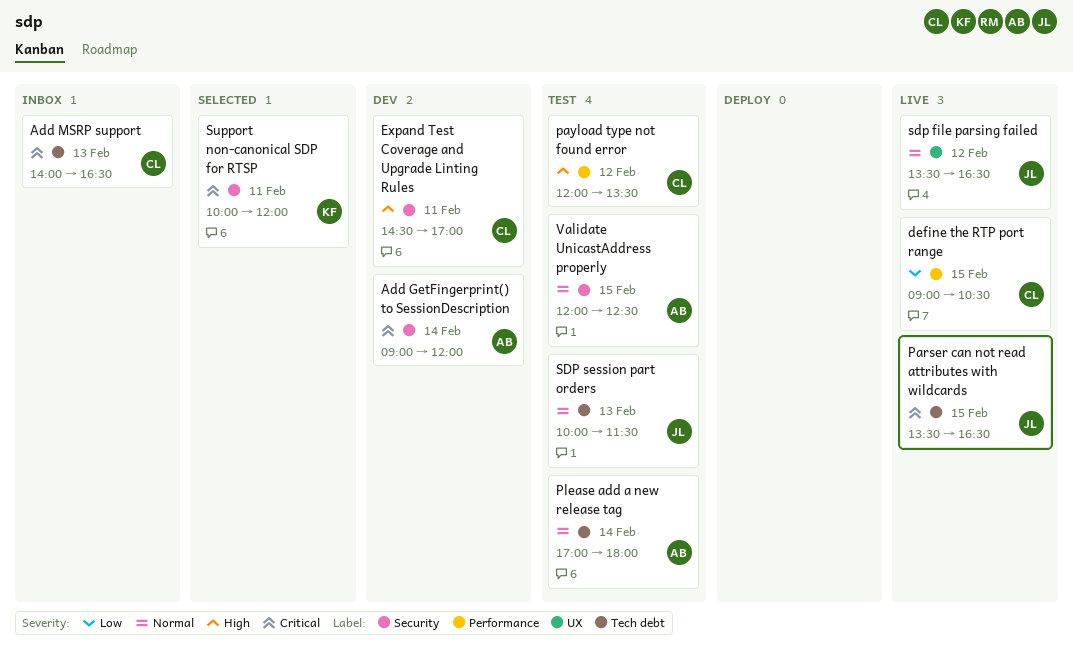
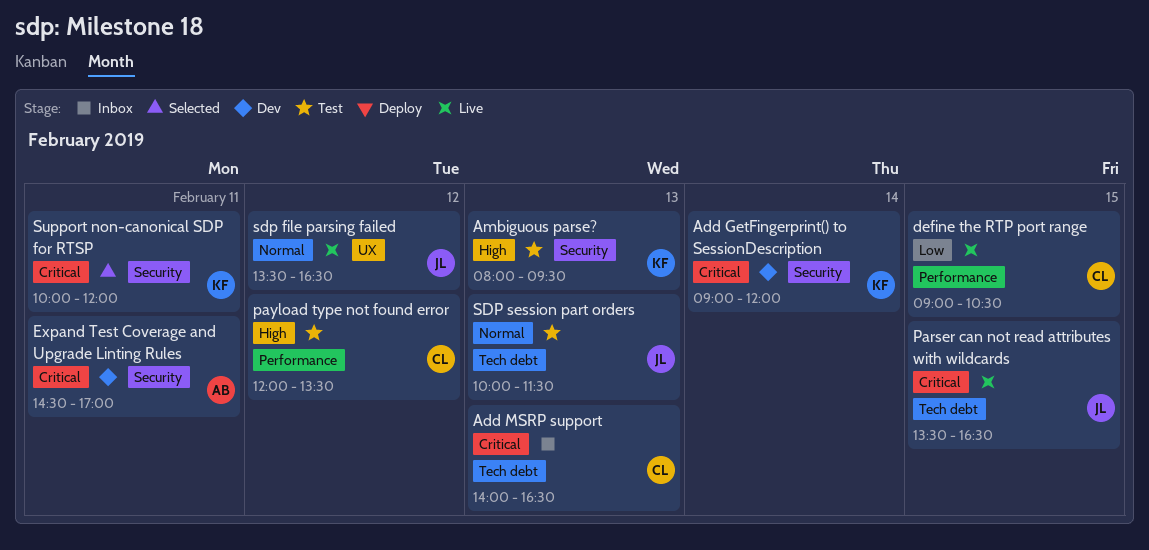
Add GetFingerprint() to SessionDescription, owner: AB -> KF
Ambiguous parse?: none -> present
Expand Test Coverage and Upgrade Linting Rules, owner: CL -> AB
Expand Test Coverage and Upgrade Linting Rules, priority: High -> Critical
Please add a new release tag: present -> none
Validate UnicastAddress properly: present -> none

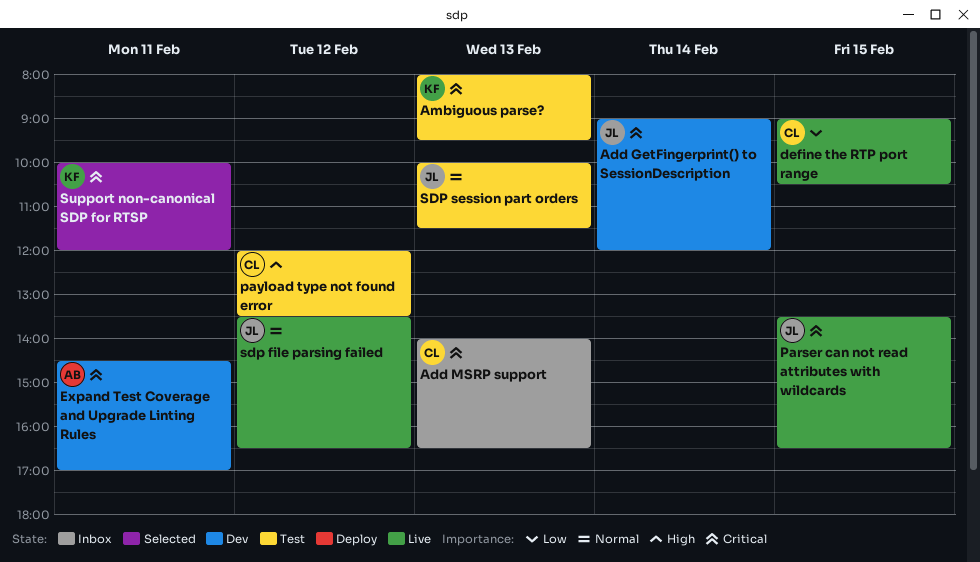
Add GetFingerprint() to SessionDescription, owner: KF -> JL
Ambiguous parse?, priority: High -> Critical

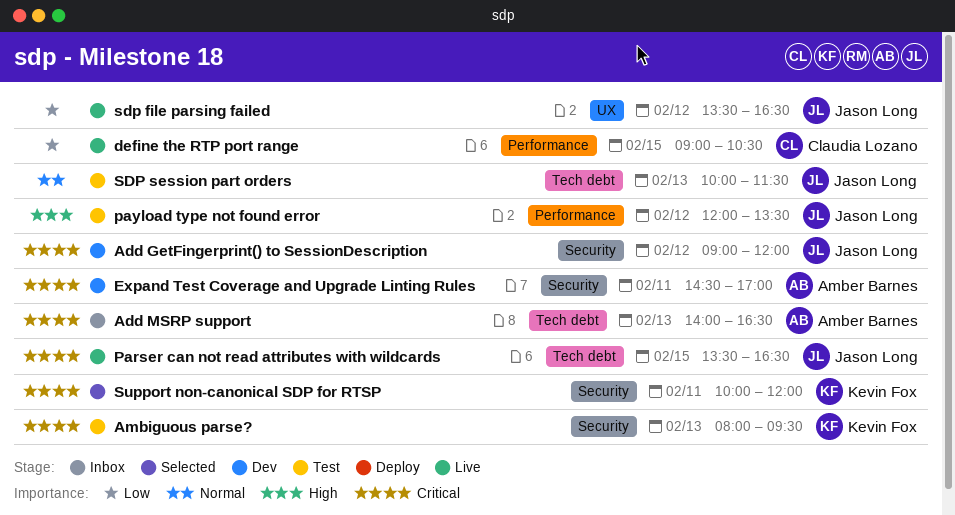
Add GetFingerprint() to SessionDescription, day: Feb 14 -> Feb 12
Add MSRP support, owner: Claudia Lozano -> Amber Barnes
payload type not found error, owner: Claudia Lozano -> Jason Long
sdp file parsing failed, priority: Normal -> Low

